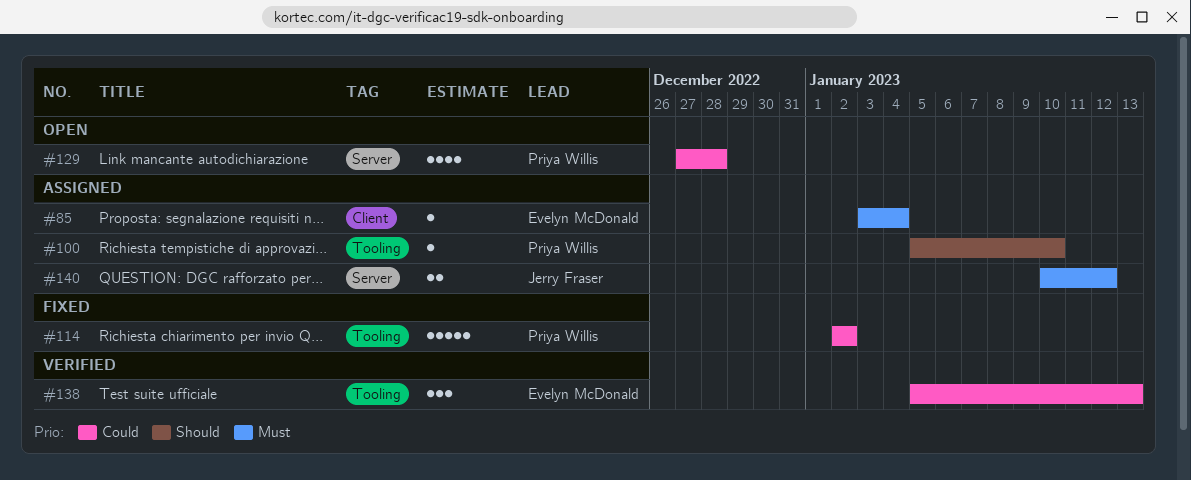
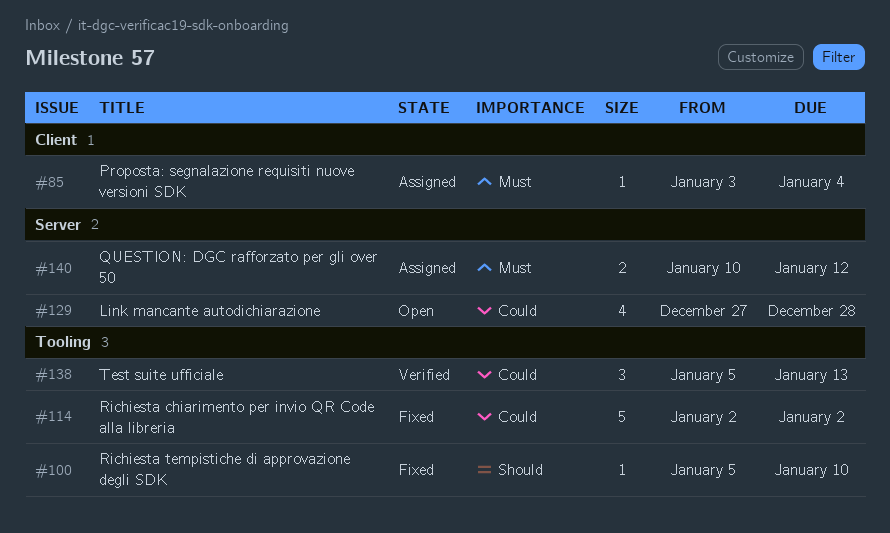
#100, status: Assigned -> Fixed

